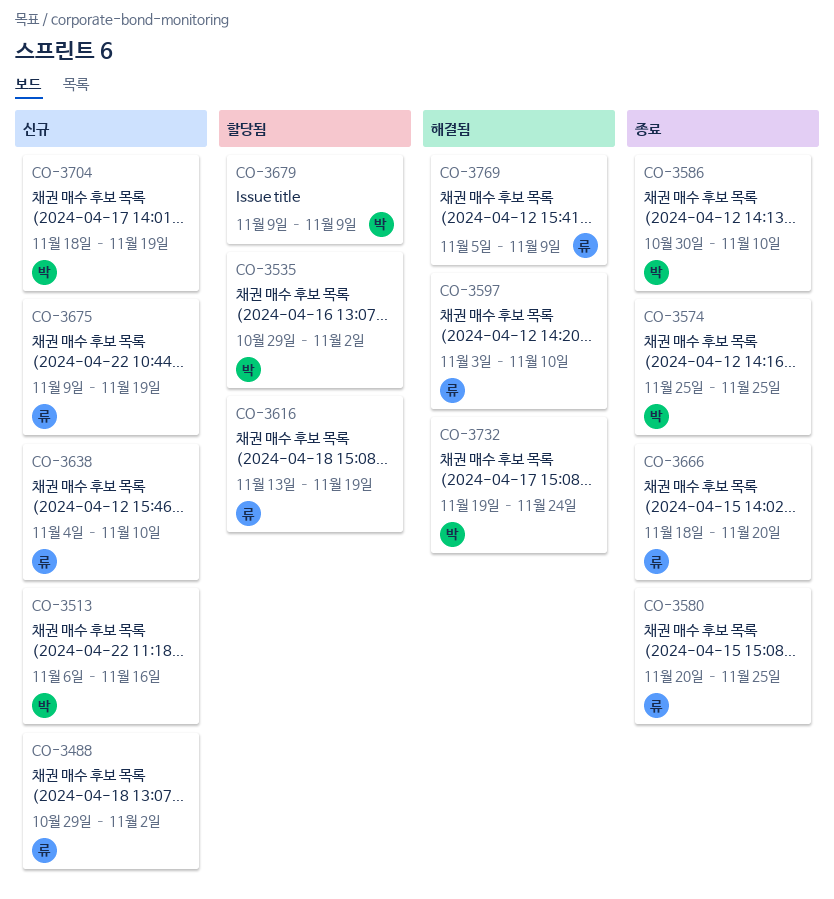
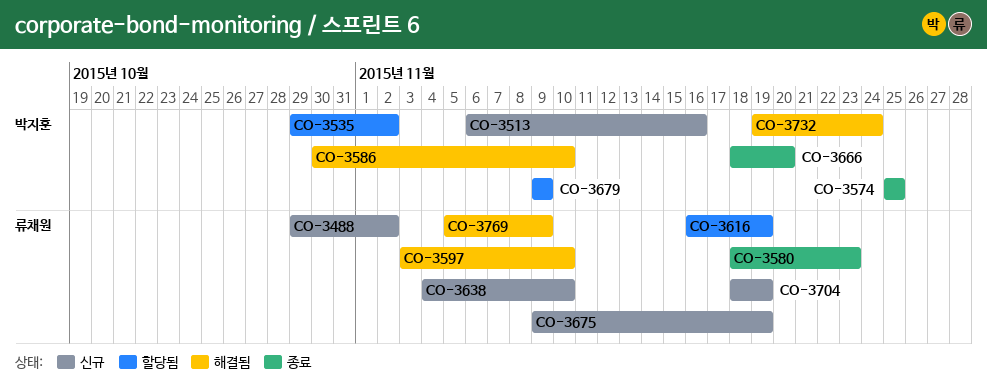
CO-3580, start: Nov 20 -> Nov 18
CO-3580, due: Nov 25 -> Nov 23
CO-3586, status: 종료 -> 해결됨
CO-3616, start: Nov 13 -> Nov 16
CO-3666, owner: 류채원 -> 박지훈
CO-3704, owner: 박지훈 -> 류채원

